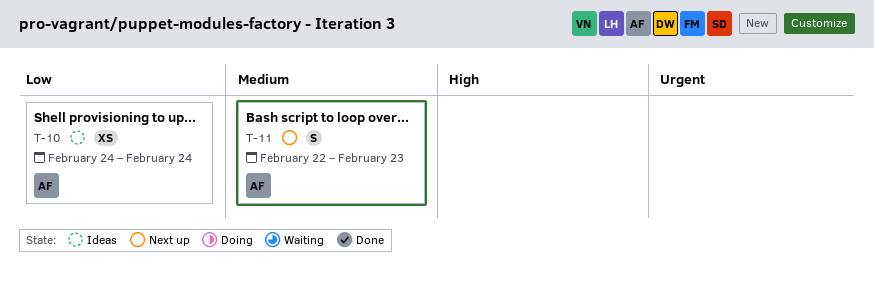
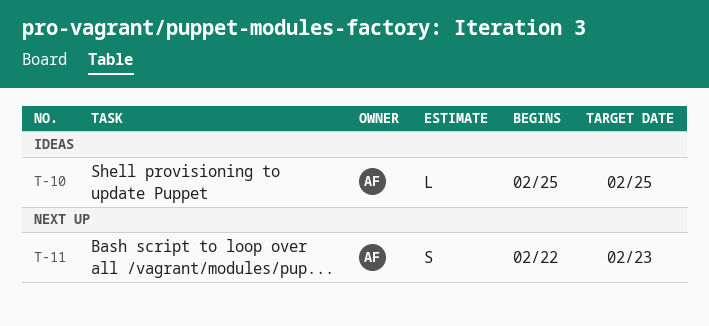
T-10, estimate: XS -> L
T-10, start: Feb 24 -> Feb 25
T-10, due: Feb 24 -> Feb 25

